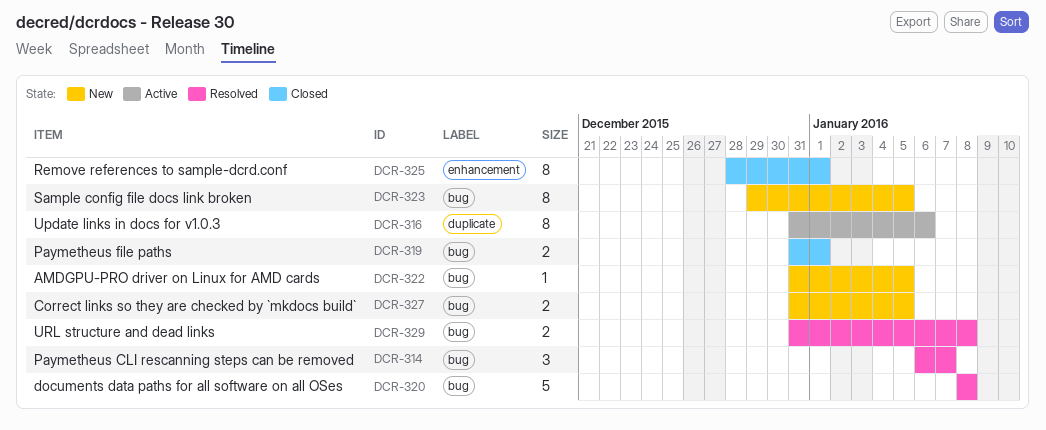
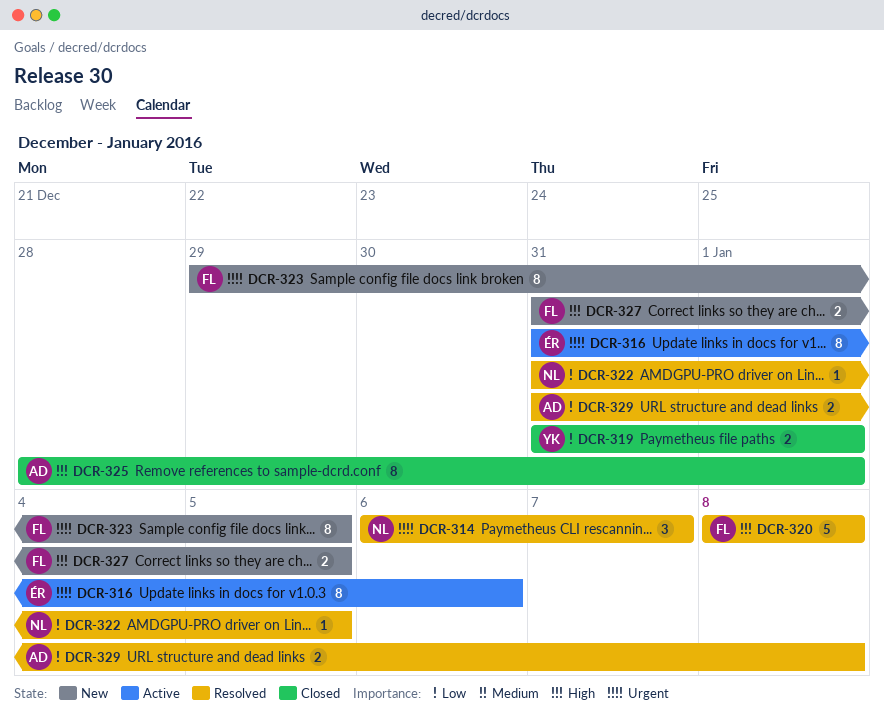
DCR-322, status: New -> Resolved

